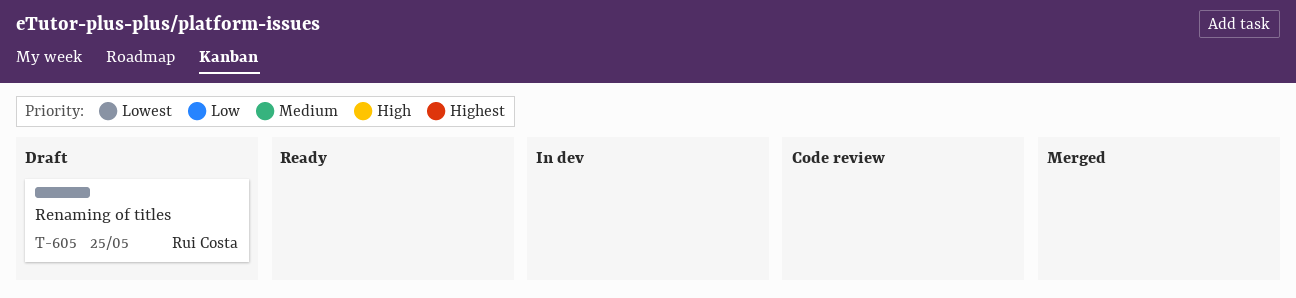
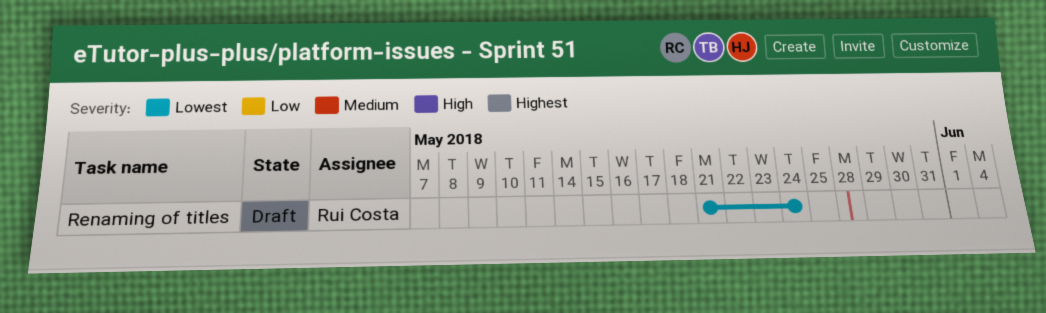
Renaming of titles, due: May 25 -> May 24

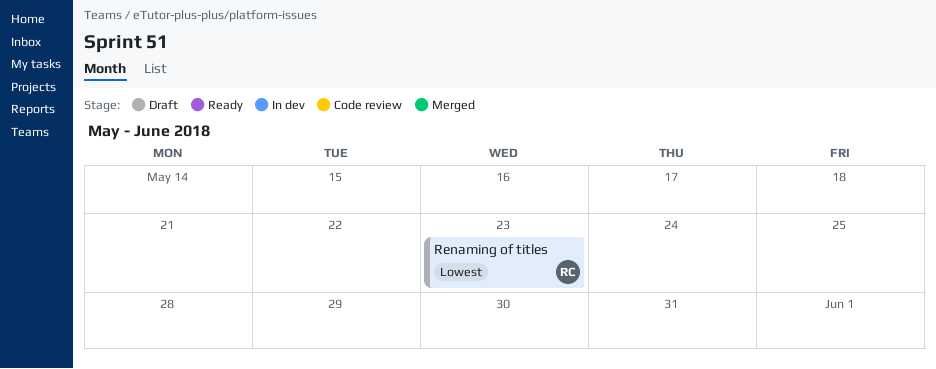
Renaming of titles, due: May 24 -> May 23

